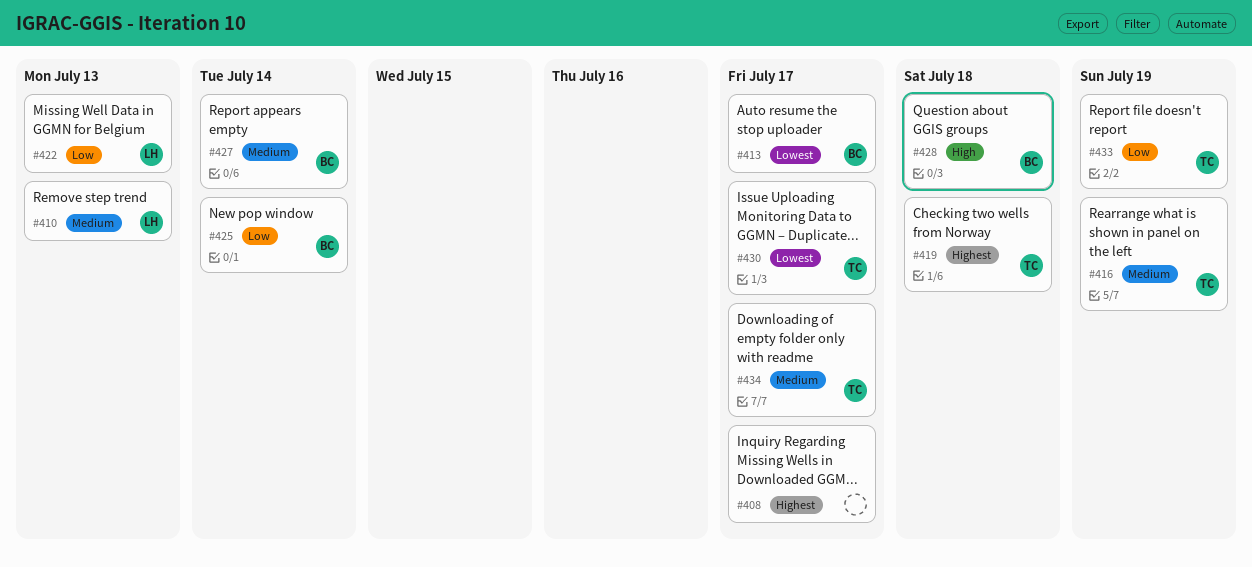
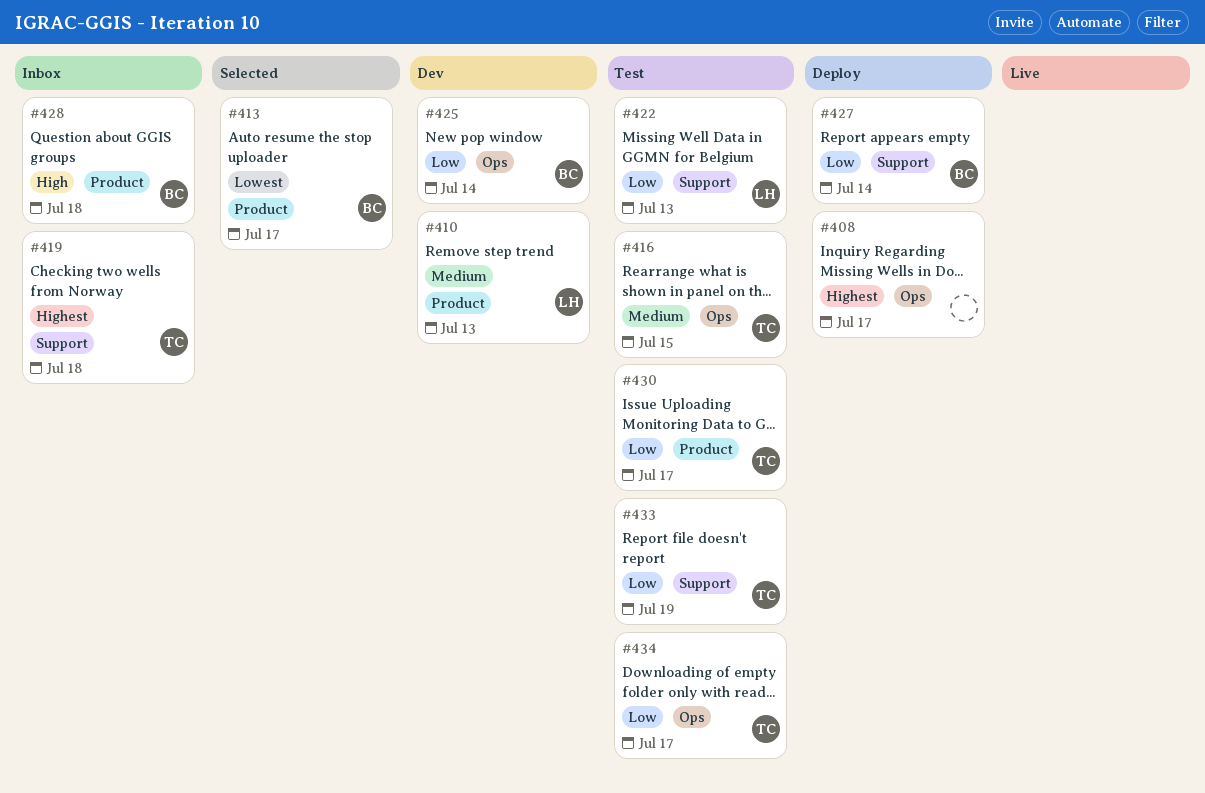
#416, due: Jul 19 -> Jul 15
#427, priority: Medium -> Low
#430, priority: Lowest -> Low
#434, priority: Medium -> Low

